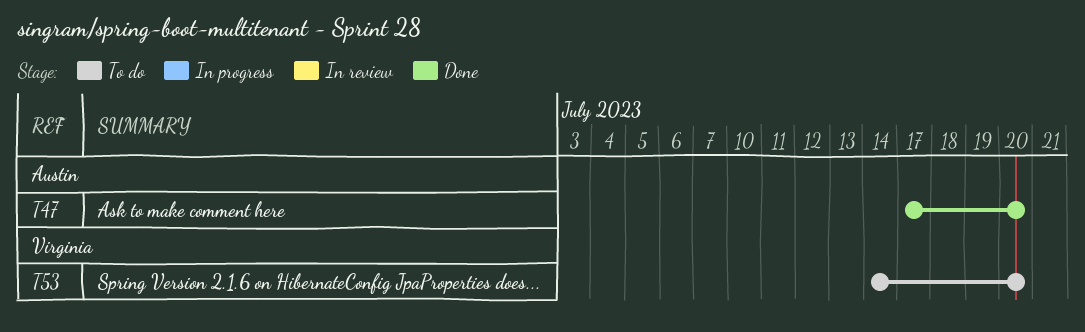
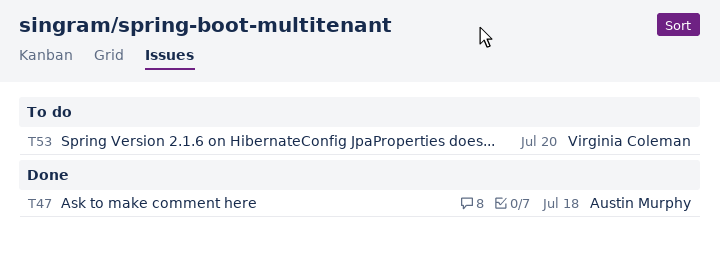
T47, due: Jul 20 -> Jul 18

